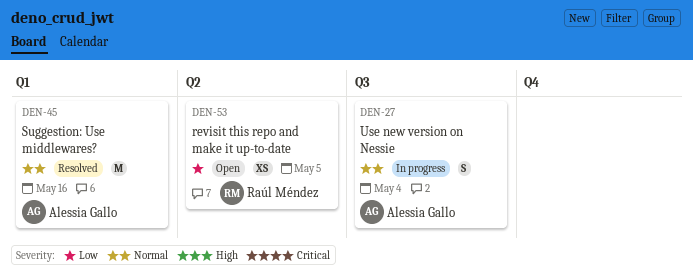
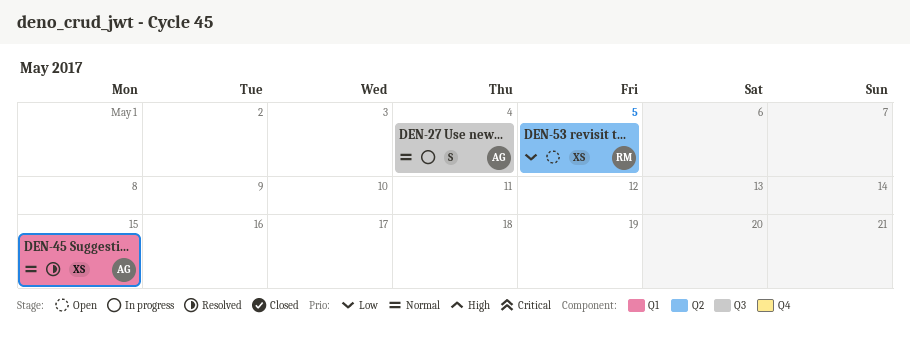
DEN-45, estimate: M -> XS
DEN-45, due: May 16 -> May 15

